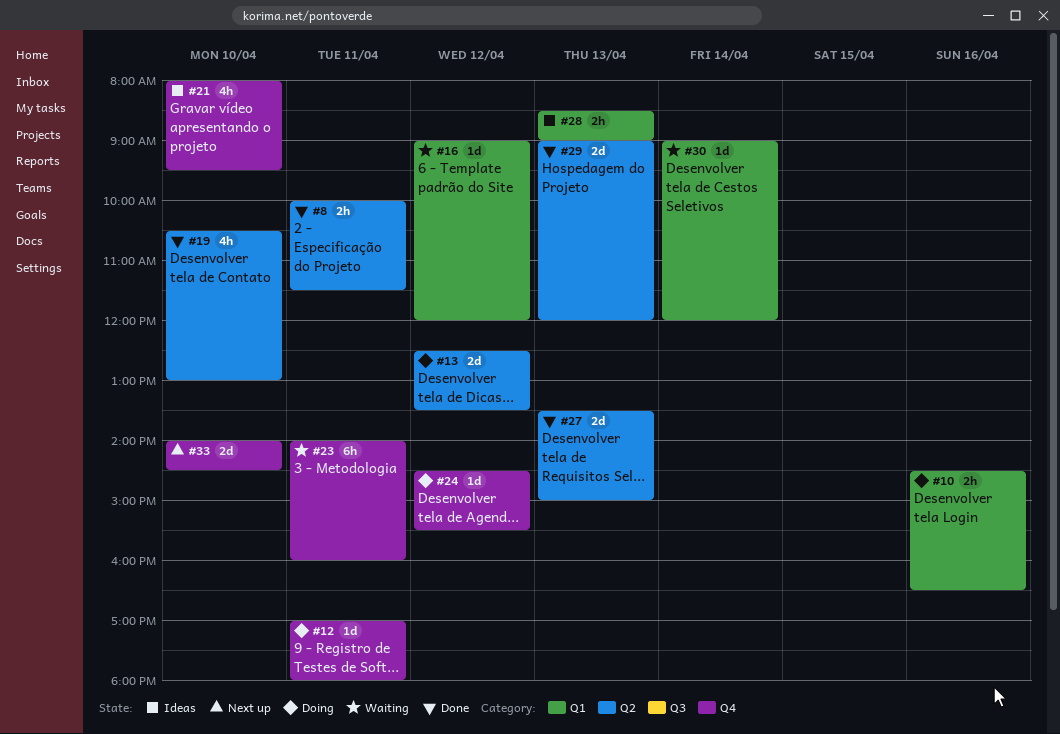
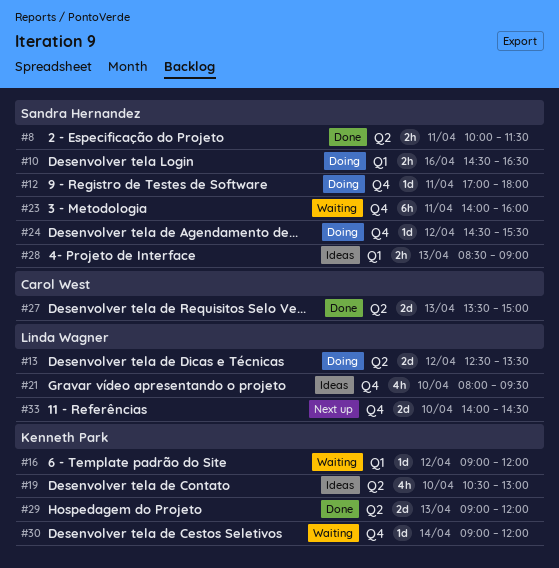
#19, status: Done -> Ideas
#30, label: Q1 -> Q4

